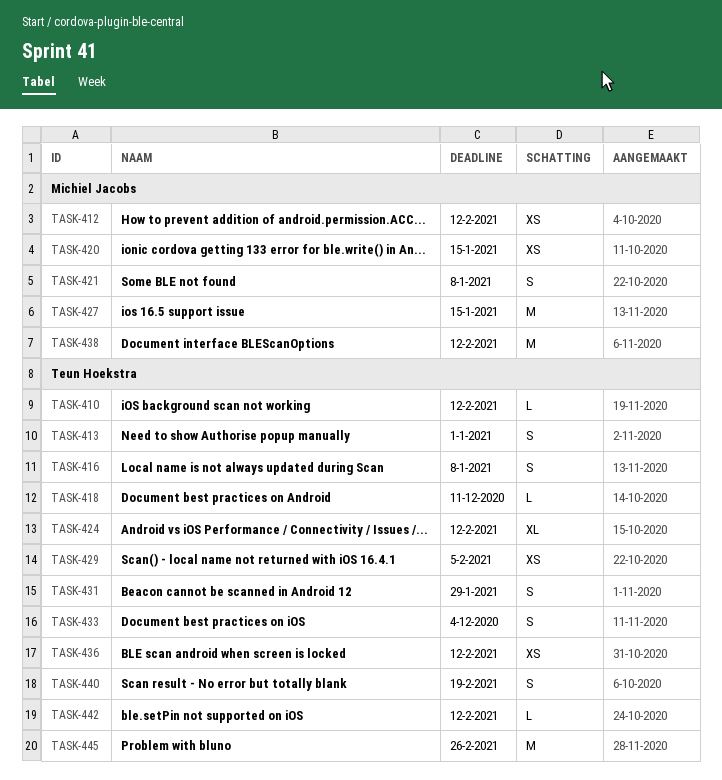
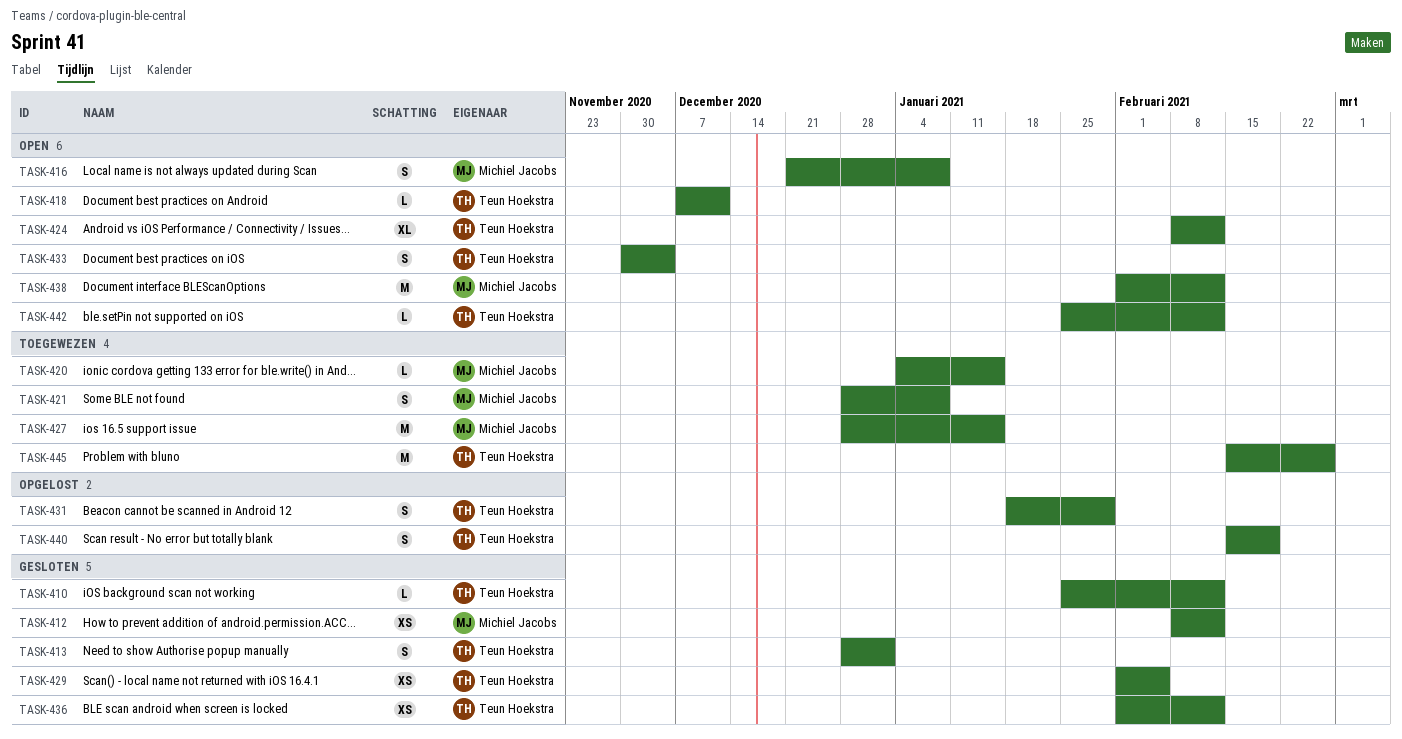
TASK-416, owner: Teun Hoekstra -> Michiel Jacobs
TASK-420, estimate: XS -> L

